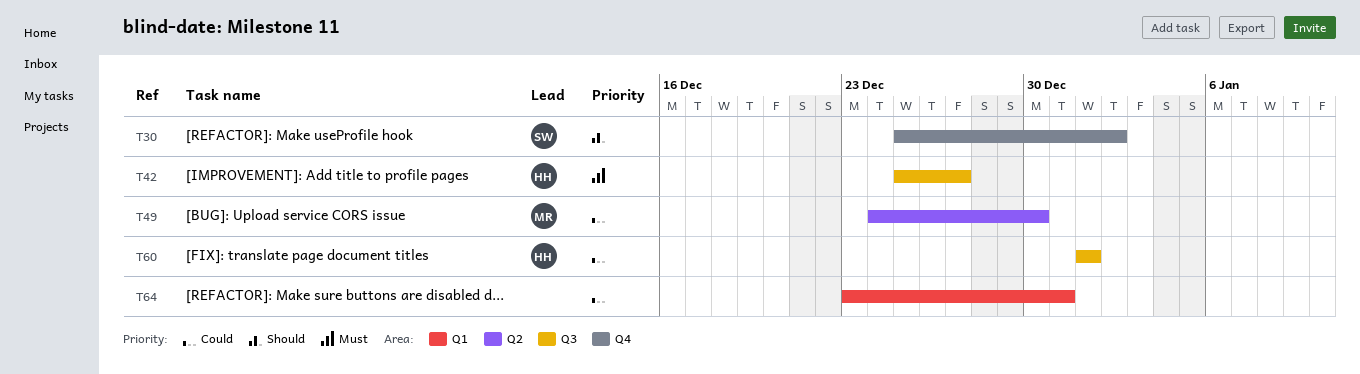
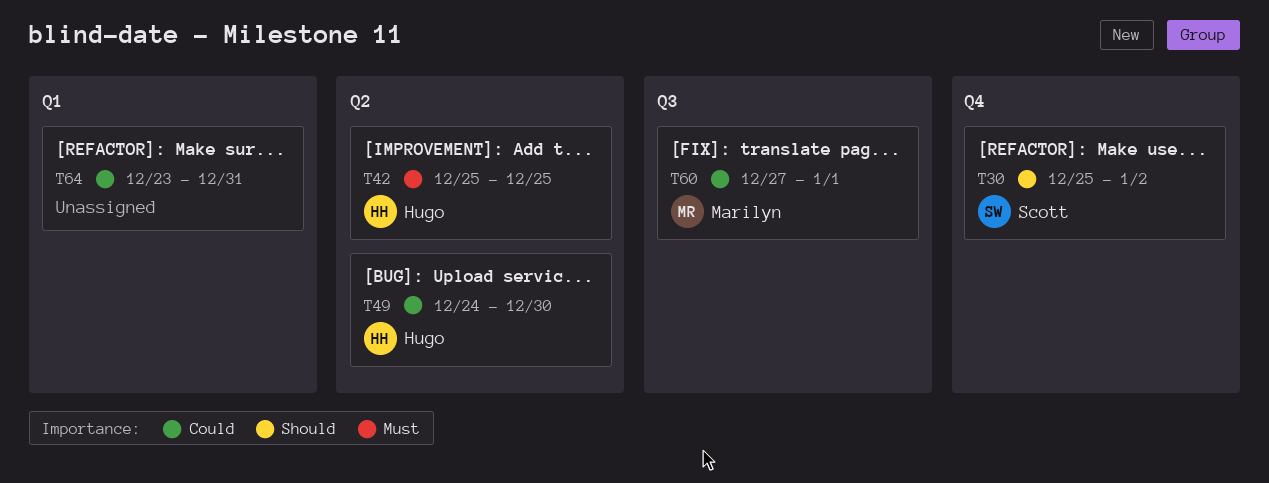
T42, label: Q3 -> Q2
T42, due: Dec 27 -> Dec 25
T49, owner: Marilyn -> Hugo
T60, owner: Hugo -> Marilyn
T60, start: Jan 1 -> Dec 27

